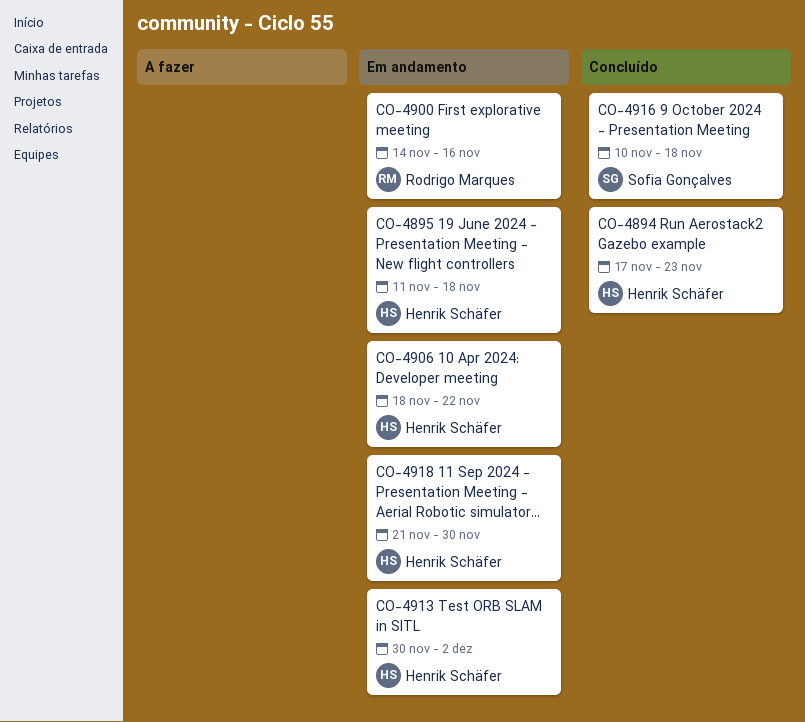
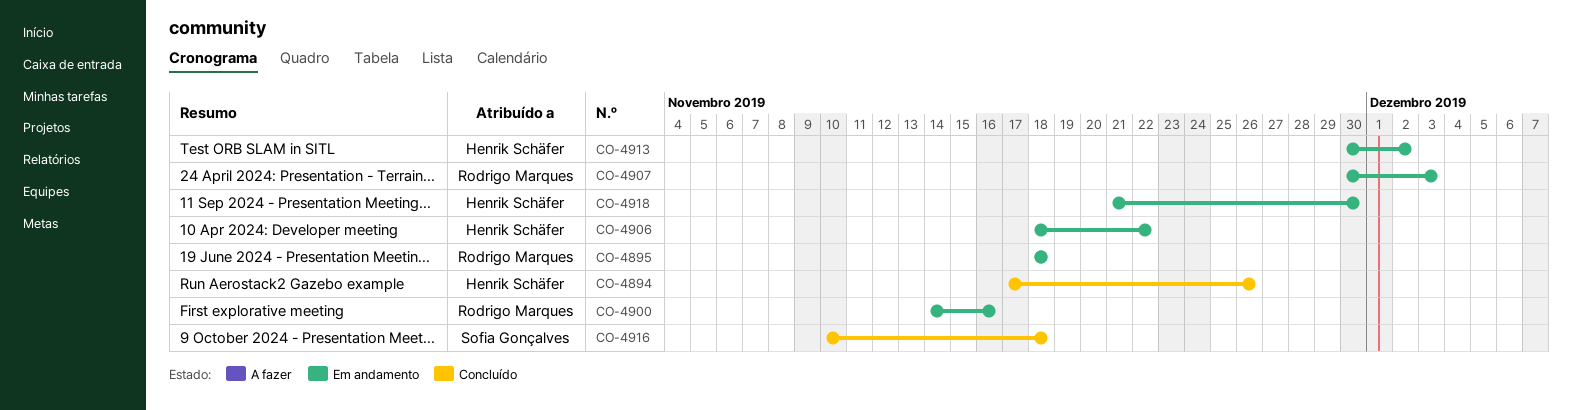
CO-4894, due: Nov 23 -> Nov 26
CO-4895, owner: Henrik Schäfer -> Rodrigo Marques
CO-4895, start: Nov 11 -> Nov 18
CO-4907: none -> present

